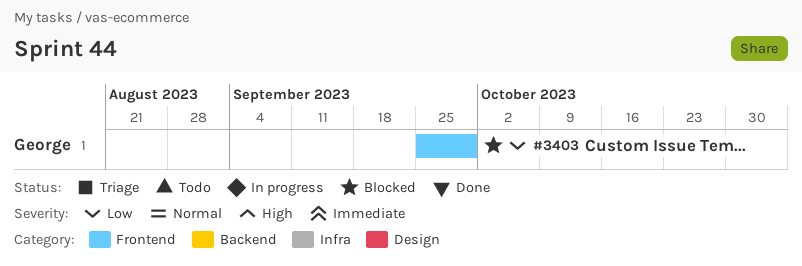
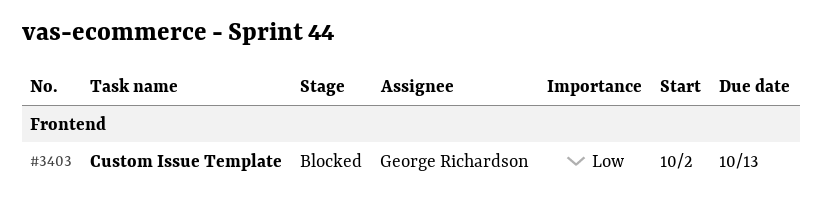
#3403, start: Sep 25 -> Oct 2
#3403, due: Sep 29 -> Oct 13

